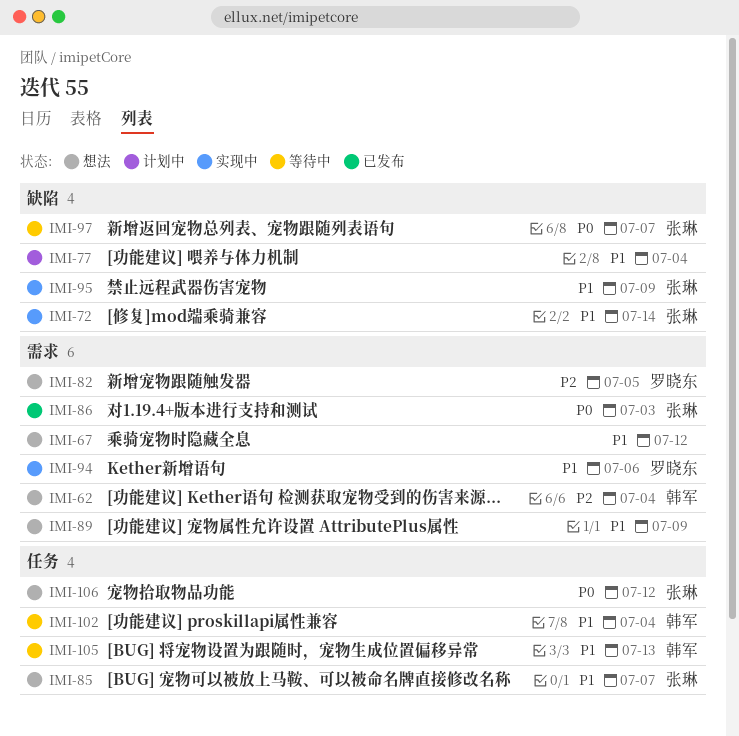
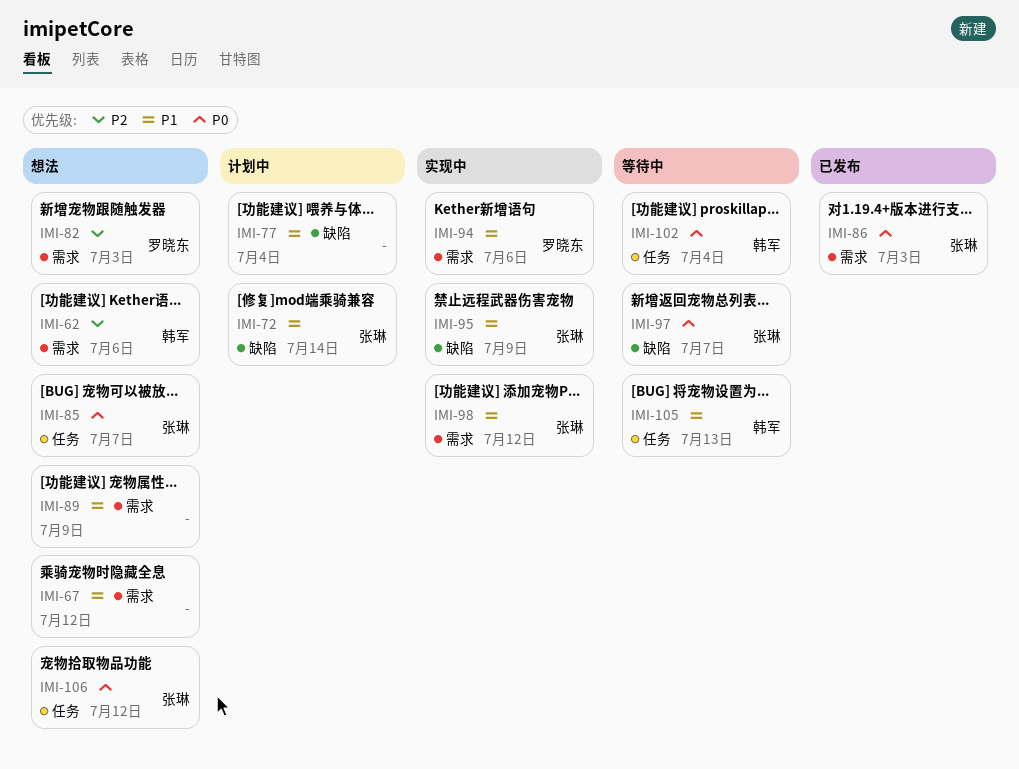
IMI-62, due: Jul 4 -> Jul 6
IMI-72, status: 实现中 -> 计划中
IMI-82, due: Jul 5 -> Jul 3
IMI-85, priority: P1 -> P0
IMI-98: none -> present
IMI-102, priority: P1 -> P0

